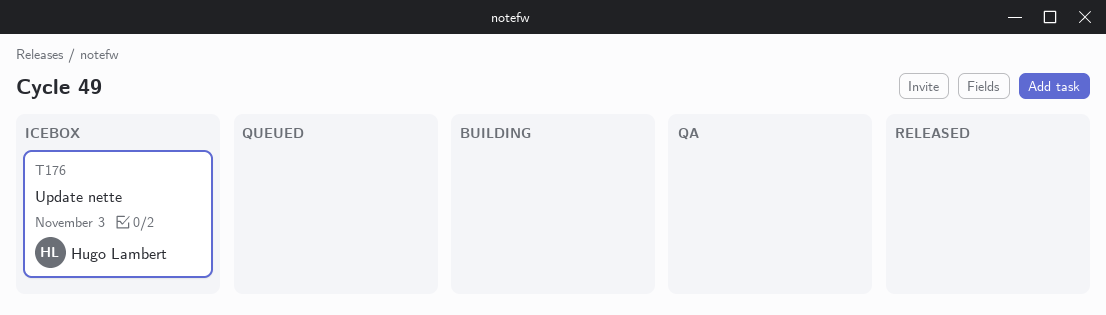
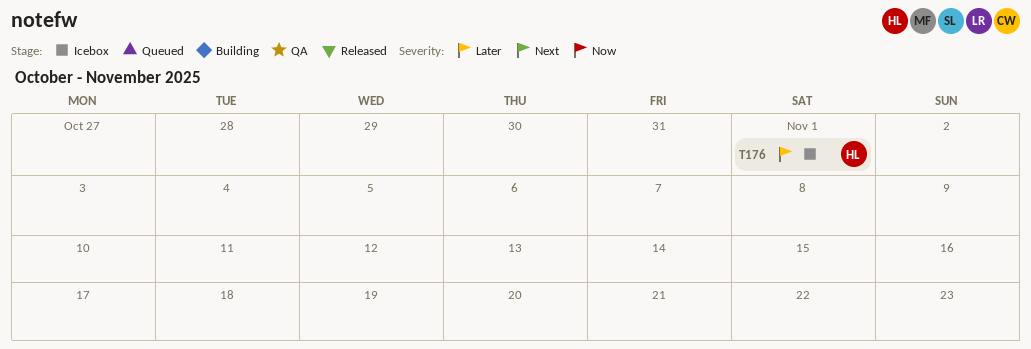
T176, due: Nov 3 -> Nov 1

